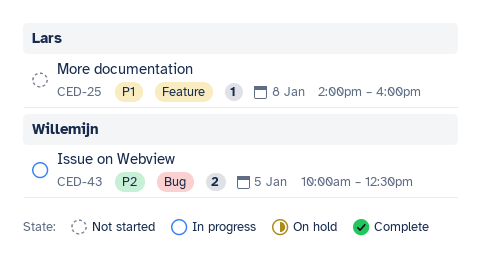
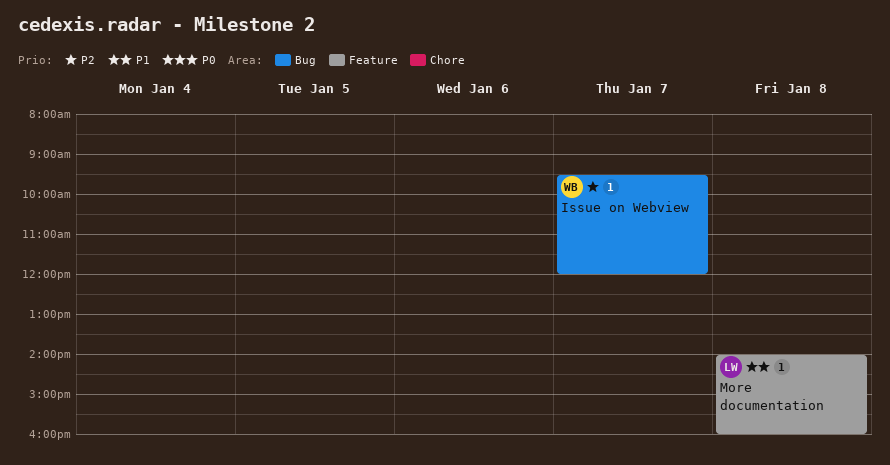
Issue on Webview, estimate: 2 -> 1
Issue on Webview, day: Jan 5 -> Jan 7
Issue on Webview, begins: 10:00 -> 09:30
Issue on Webview, ends: 12:30 -> 12:00

